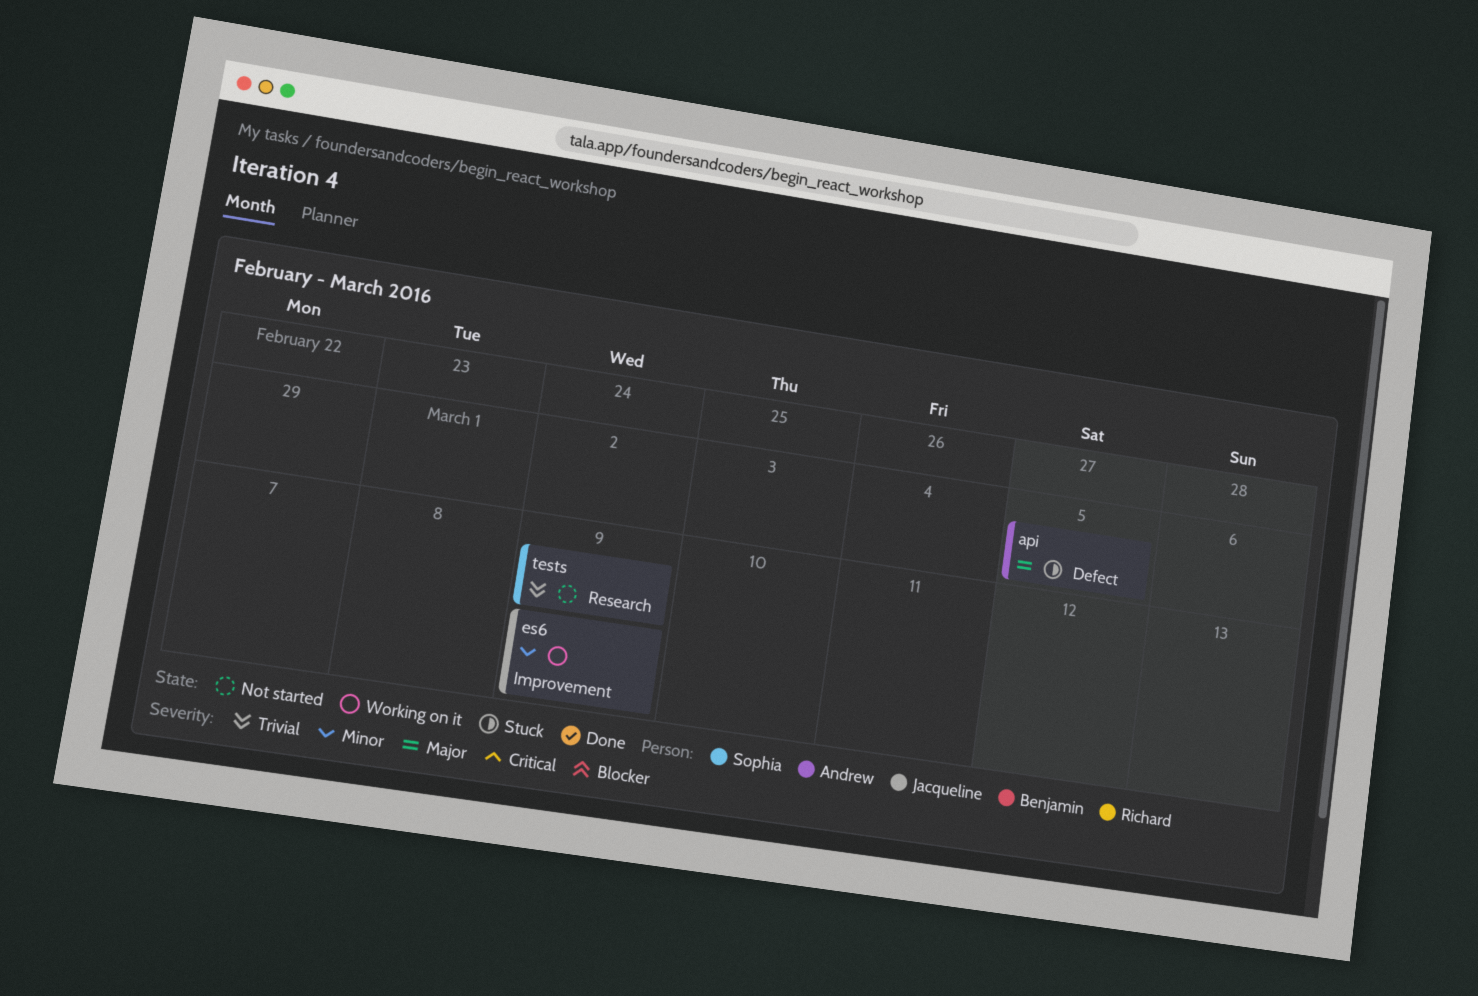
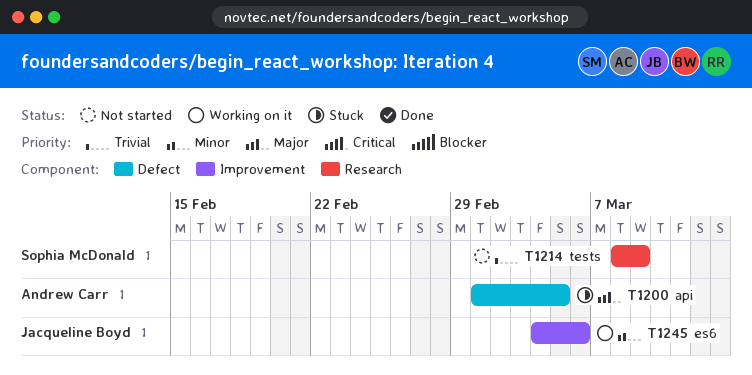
es6, due: Mar 9 -> Mar 6

